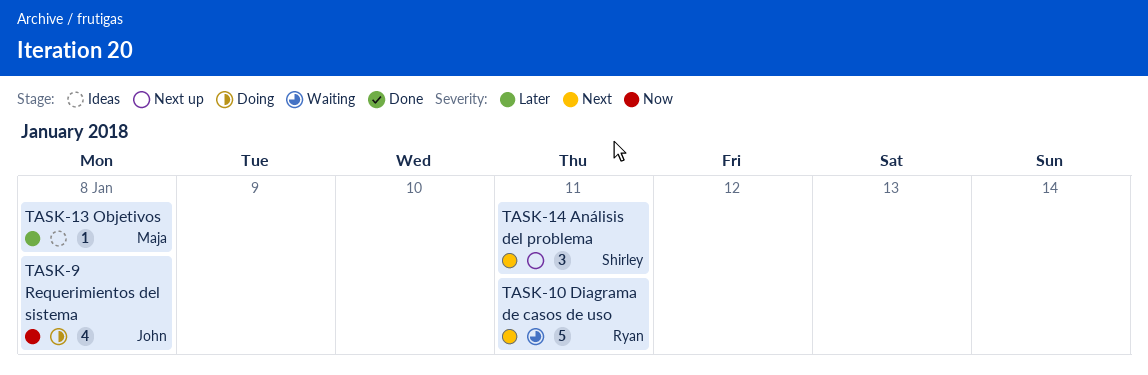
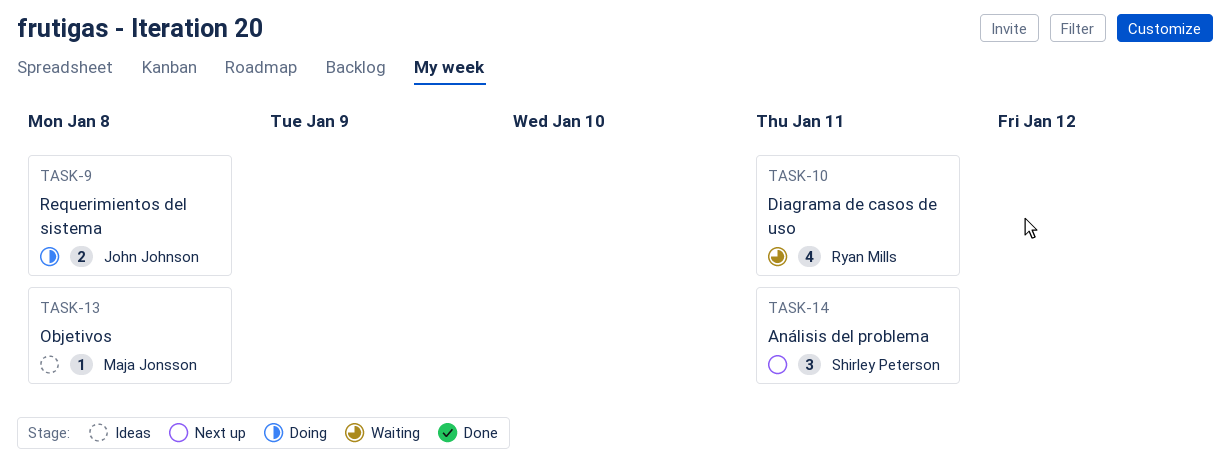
TASK-9, estimate: 4 -> 2
TASK-10, estimate: 5 -> 4

